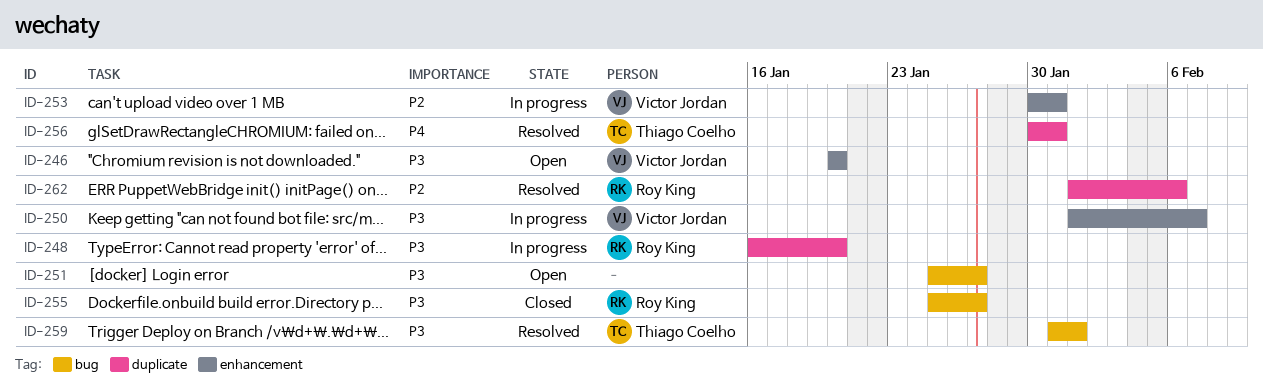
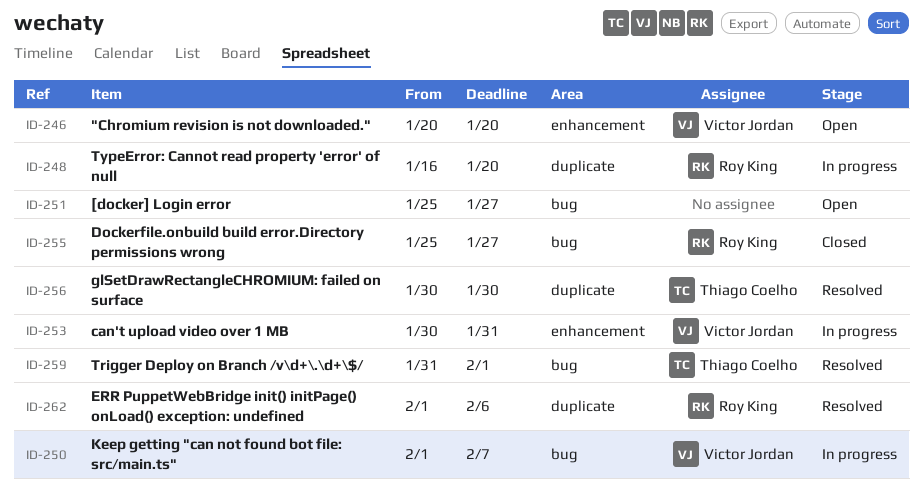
ID-250, label: enhancement -> bug
ID-256, due: Jan 31 -> Jan 30

